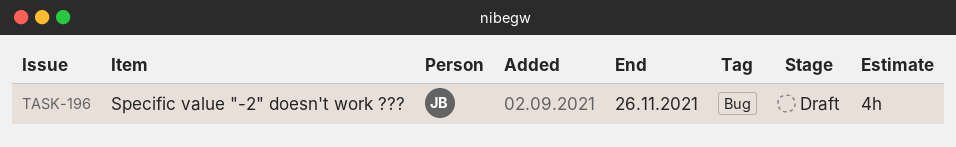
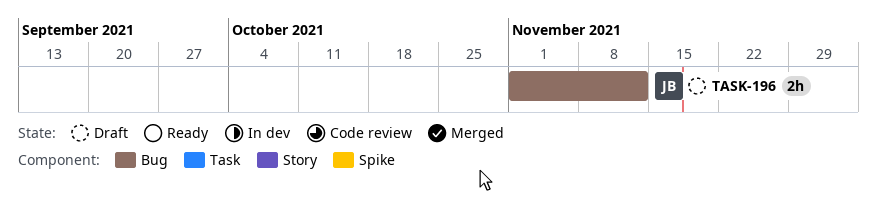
TASK-196, estimate: 4h -> 2h
TASK-196, due: Nov 26 -> Nov 12

